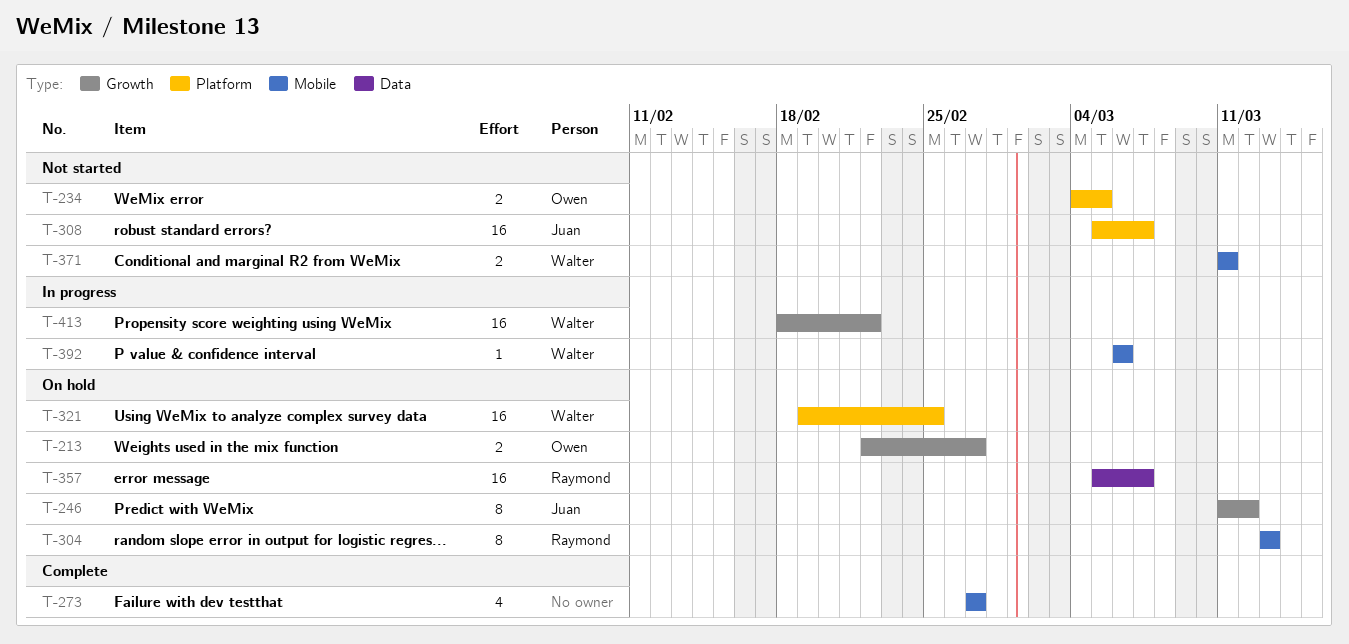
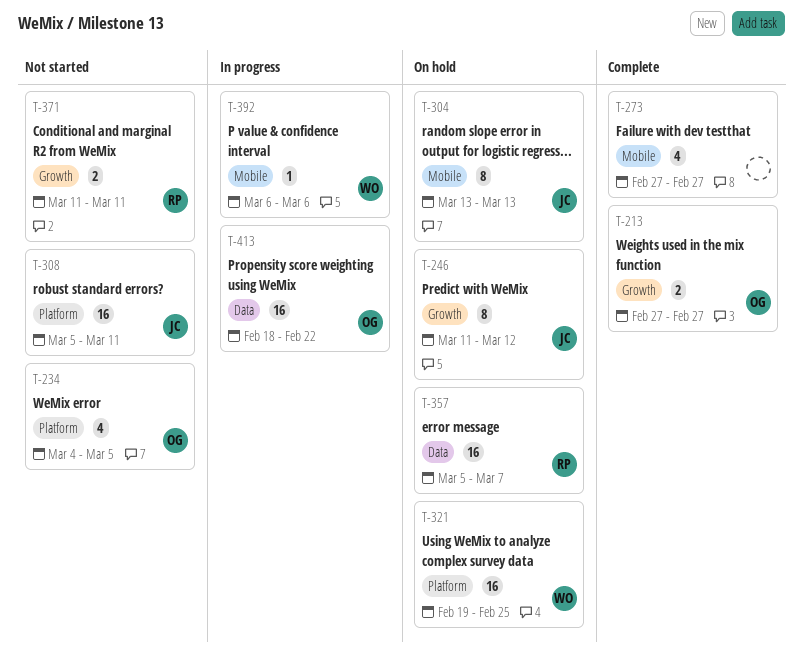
T-213, status: On hold -> Complete
T-213, start: Feb 22 -> Feb 27
T-234, estimate: 2 -> 4
T-304, owner: Raymond -> Juan
T-308, due: Mar 7 -> Mar 11
T-371, owner: Walter -> Raymond
T-371, label: Mobile -> Growth
T-413, owner: Walter -> Owen
T-413, label: Growth -> Data

